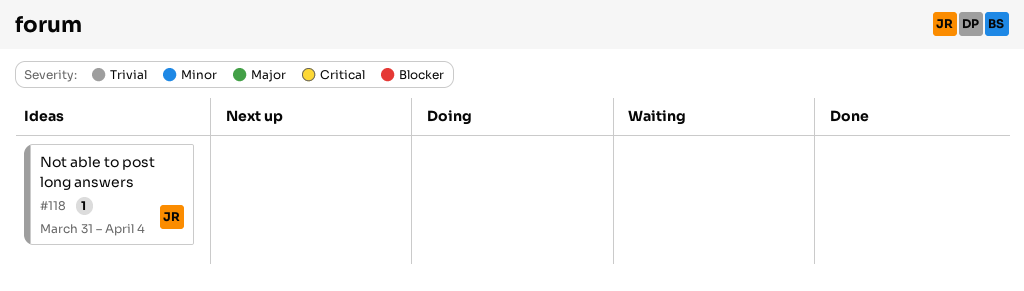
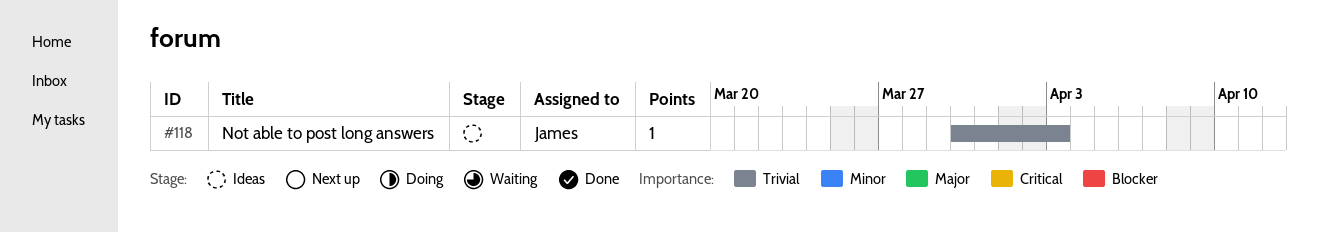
#118, start: Mar 31 -> Mar 30
#118, due: Apr 4 -> Apr 3

